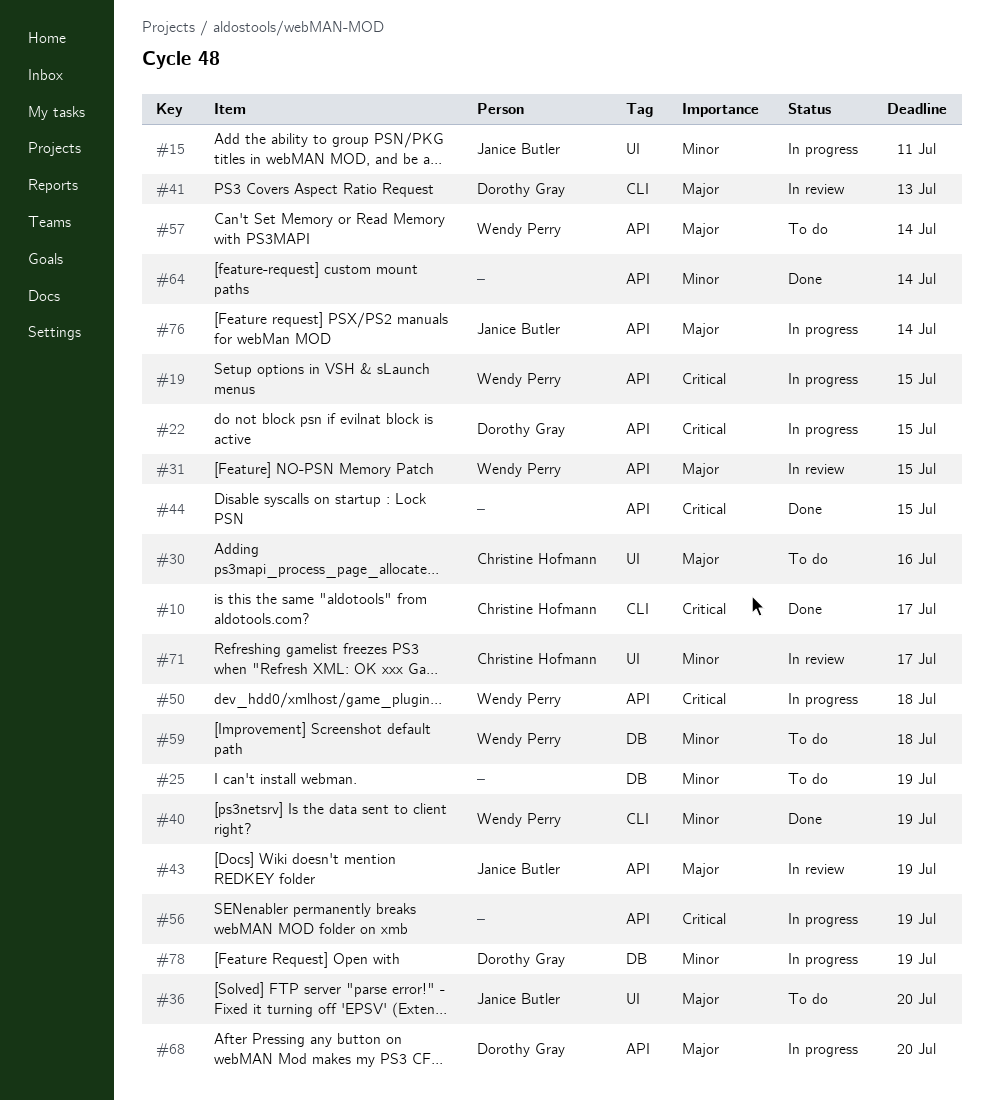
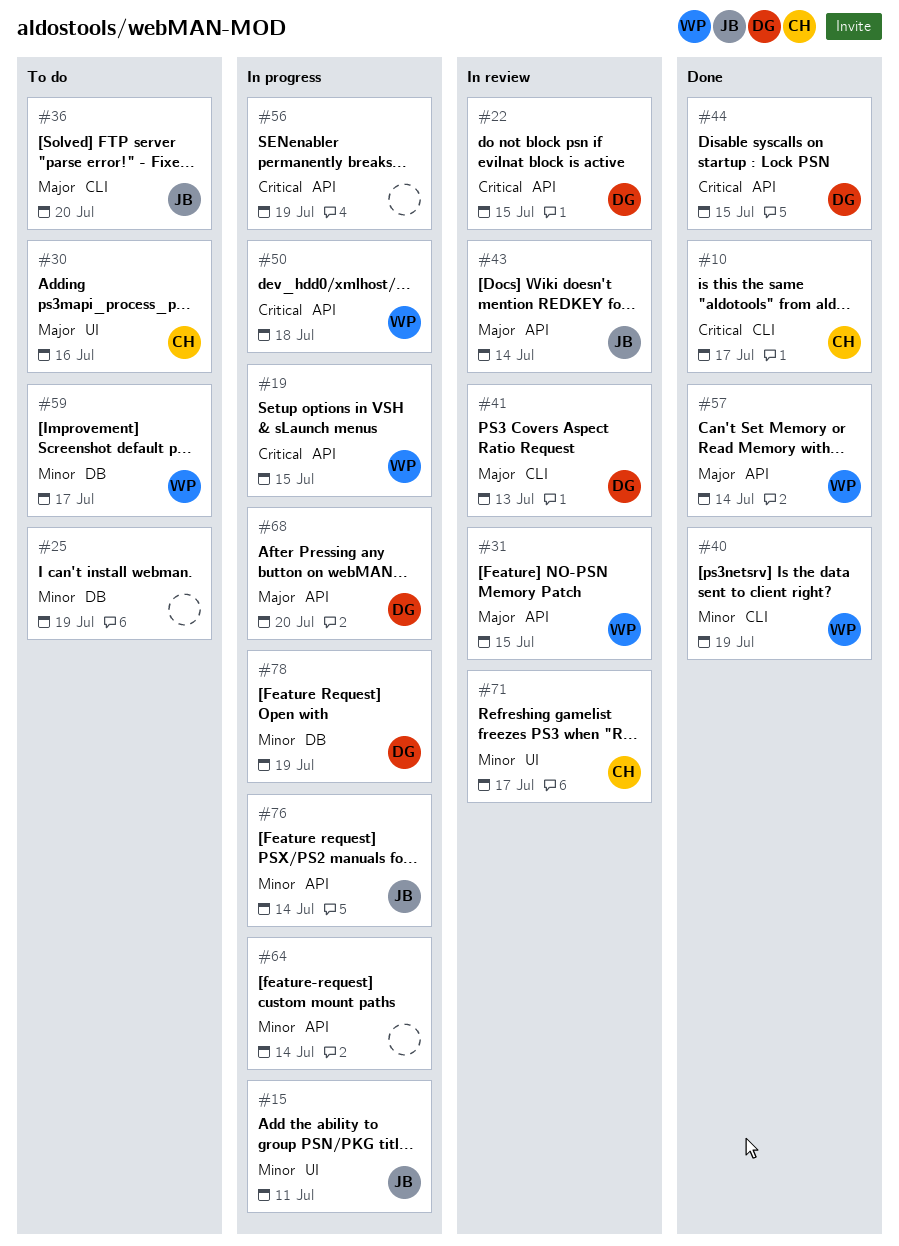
#22, status: In progress -> In review
#36, label: UI -> CLI
#43, due: Jul 19 -> Jul 14
#44, owner: none -> Dorothy Gray
#57, status: To do -> Done
#59, due: Jul 18 -> Jul 17
#64, status: Done -> In progress
#76, priority: Major -> Minor

